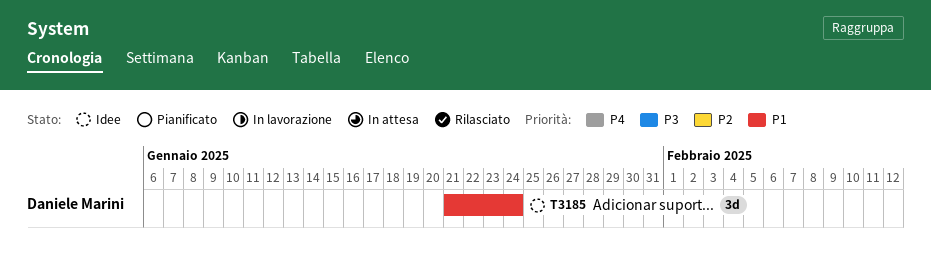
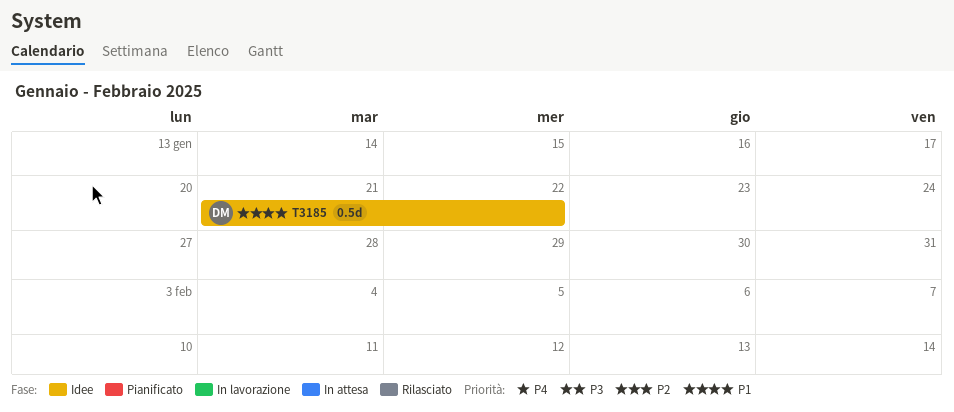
T3185, estimate: 3d -> 0.5d
T3185, due: Jan 24 -> Jan 22

